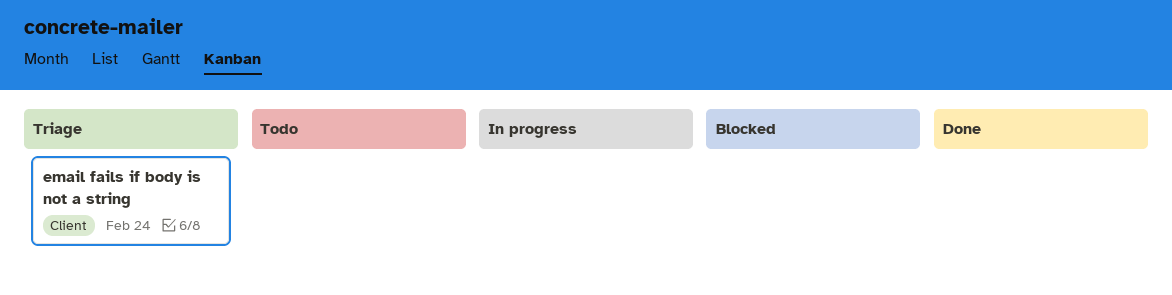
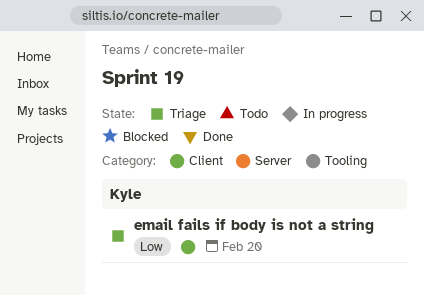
email fails if body is not a string, due: Feb 24 -> Feb 20

